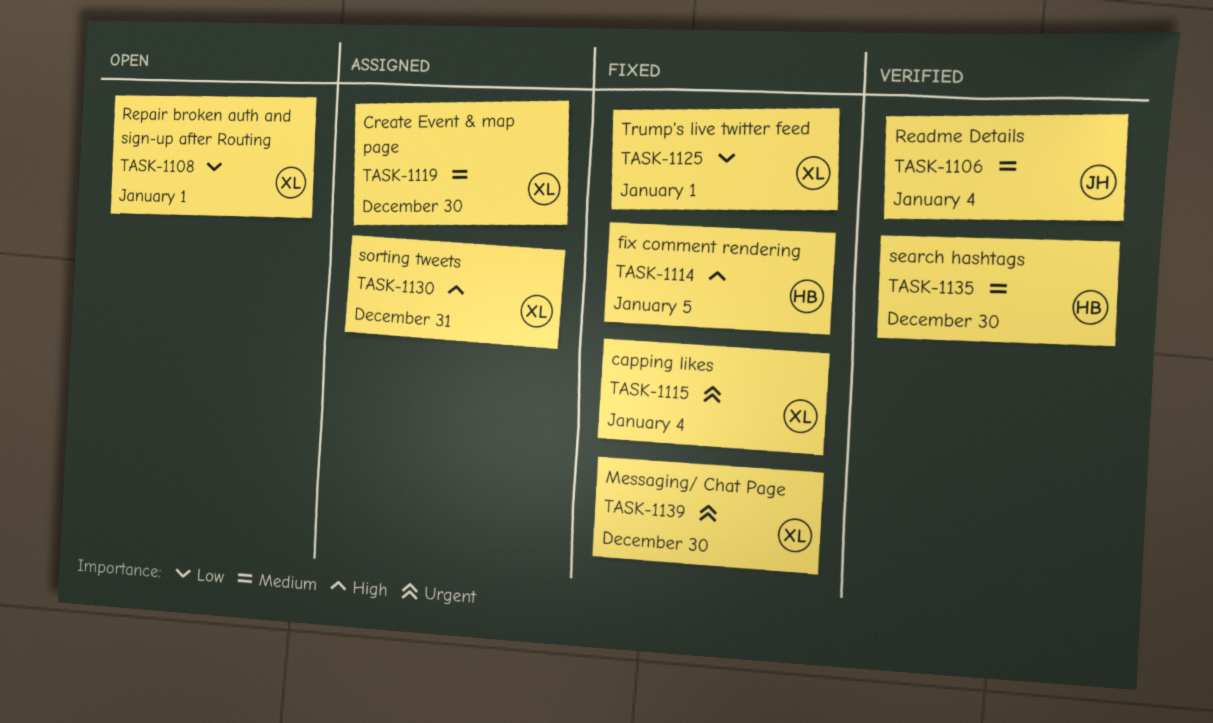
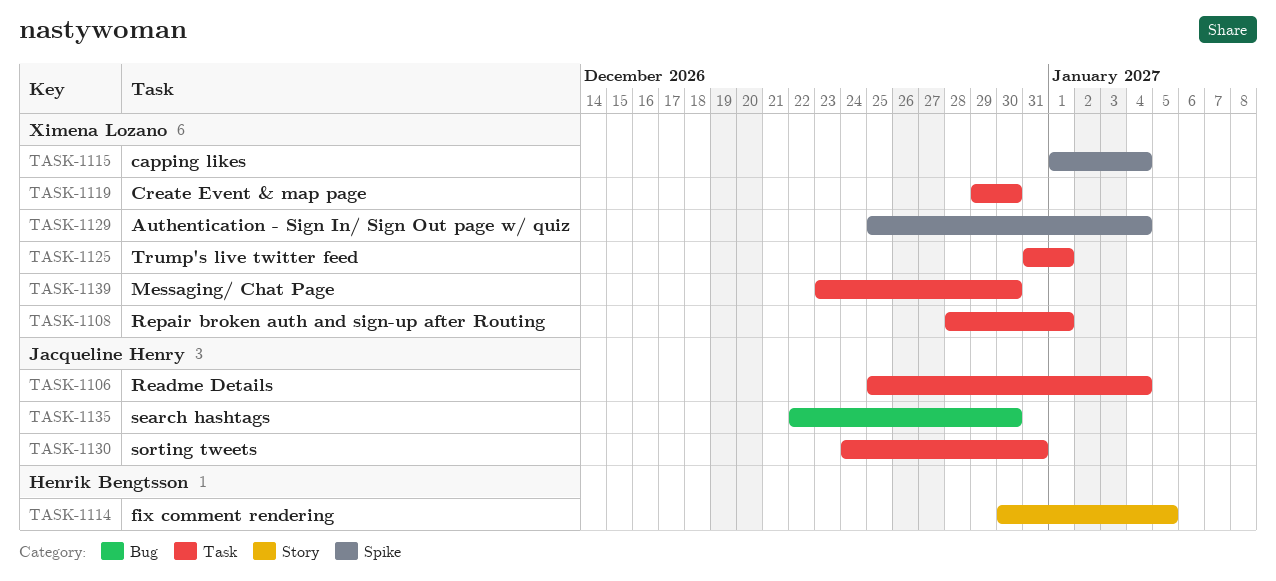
TASK-1129: none -> present
TASK-1130, owner: Ximena Lozano -> Jacqueline Henry
TASK-1135, owner: Henrik Bengtsson -> Jacqueline Henry

